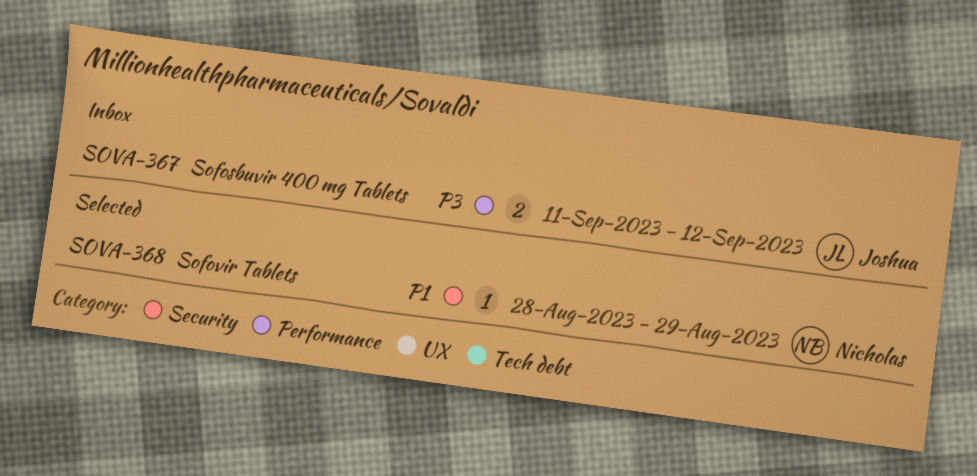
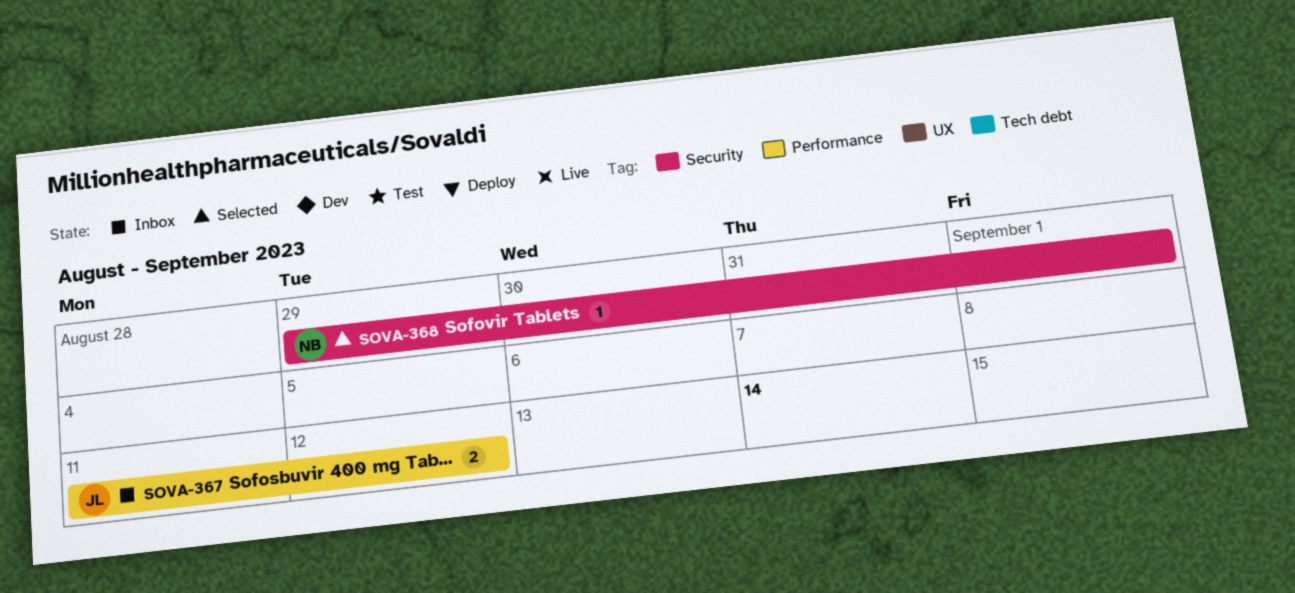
SOVA-368, start: Aug 28 -> Aug 29
SOVA-368, due: Aug 29 -> Sep 1

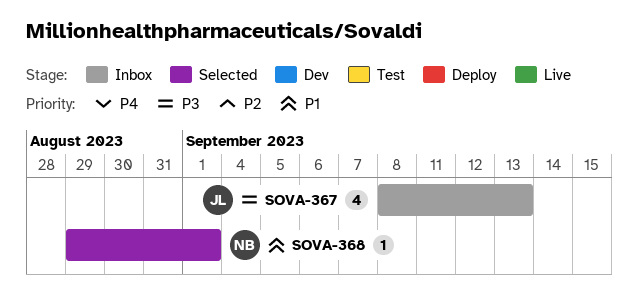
SOVA-367, estimate: 2 -> 4
SOVA-367, start: Sep 11 -> Sep 8
SOVA-367, due: Sep 12 -> Sep 13

